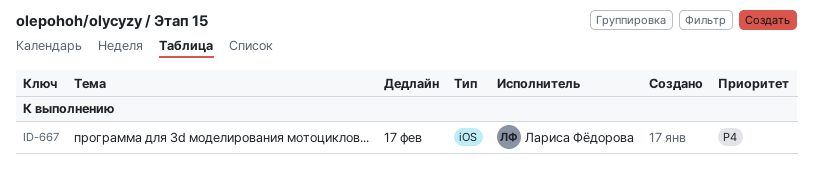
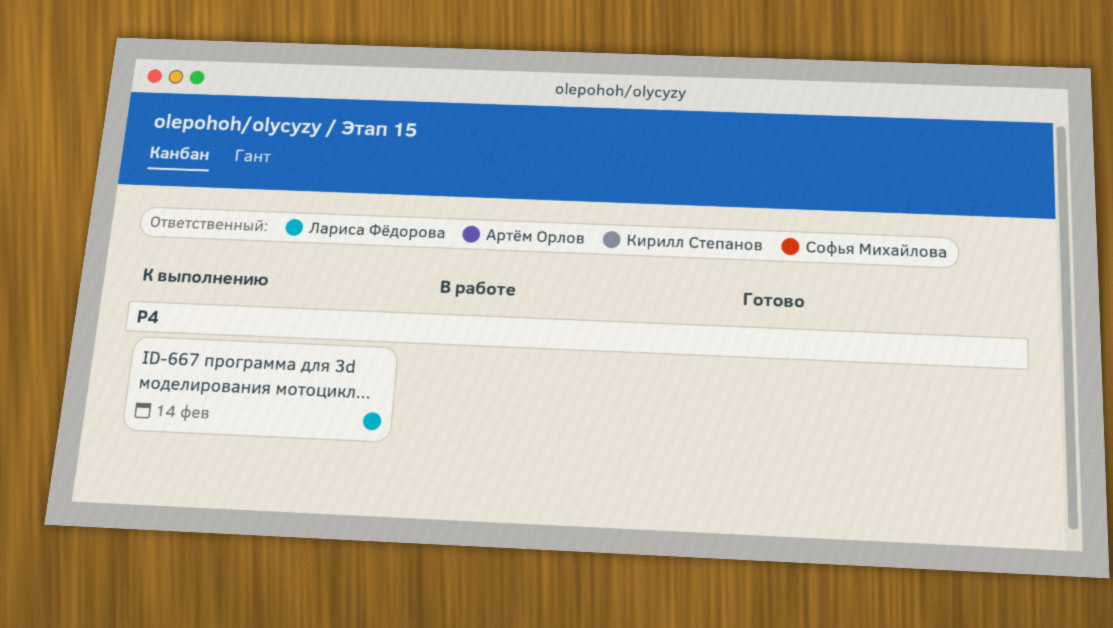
ID-667, due: Feb 17 -> Feb 14

